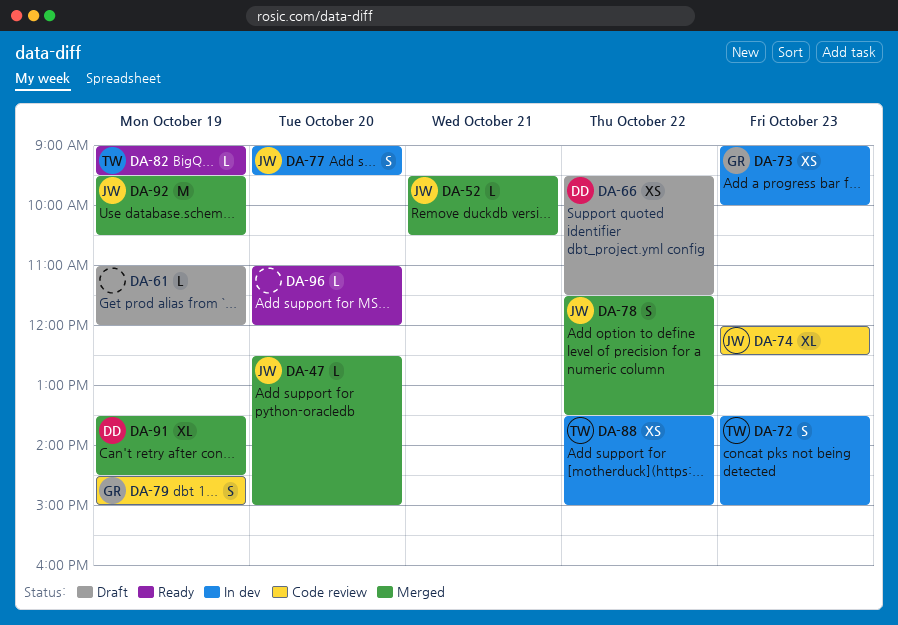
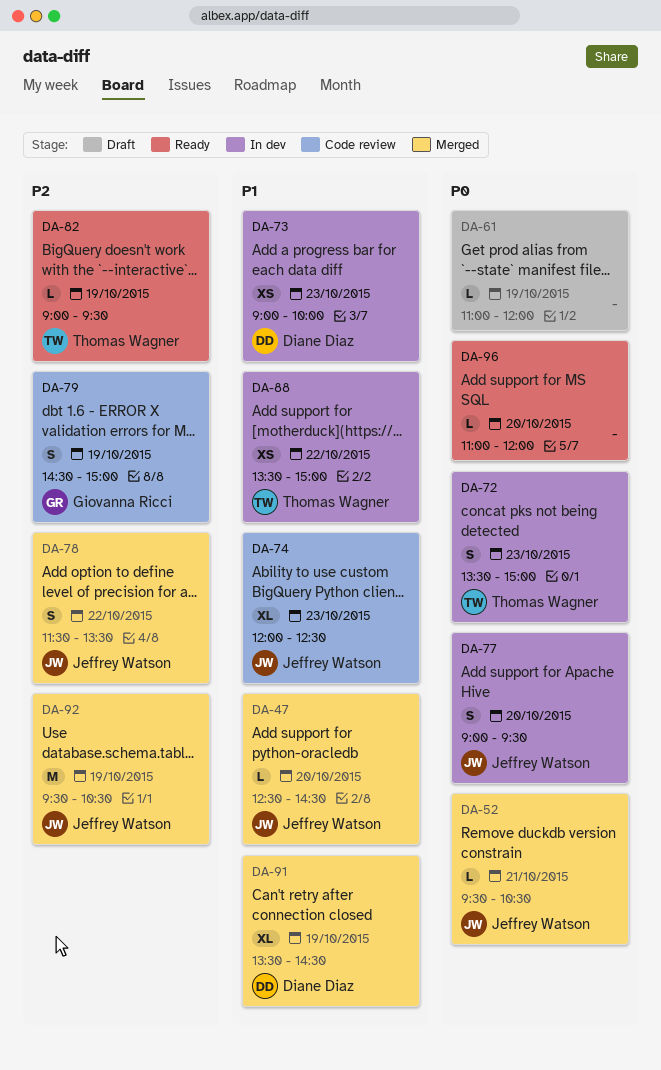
DA-47, ends: 15:00 -> 14:30
DA-66: present -> none
DA-73, owner: Giovanna Ricci -> Diane Diaz

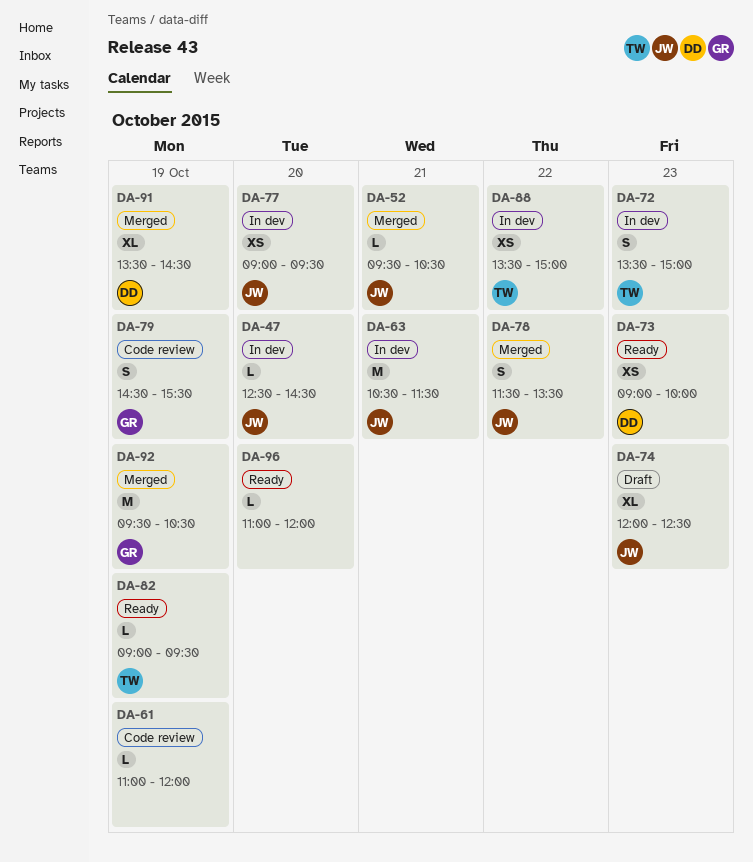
DA-47, status: Merged -> In dev
DA-61, status: Draft -> Code review
DA-63: none -> present
DA-73, status: In dev -> Ready
DA-74, status: Code review -> Draft
DA-77, estimate: S -> XS
DA-79, ends: 15:00 -> 15:30
DA-92, owner: Jeffrey Watson -> Giovanna Ricci

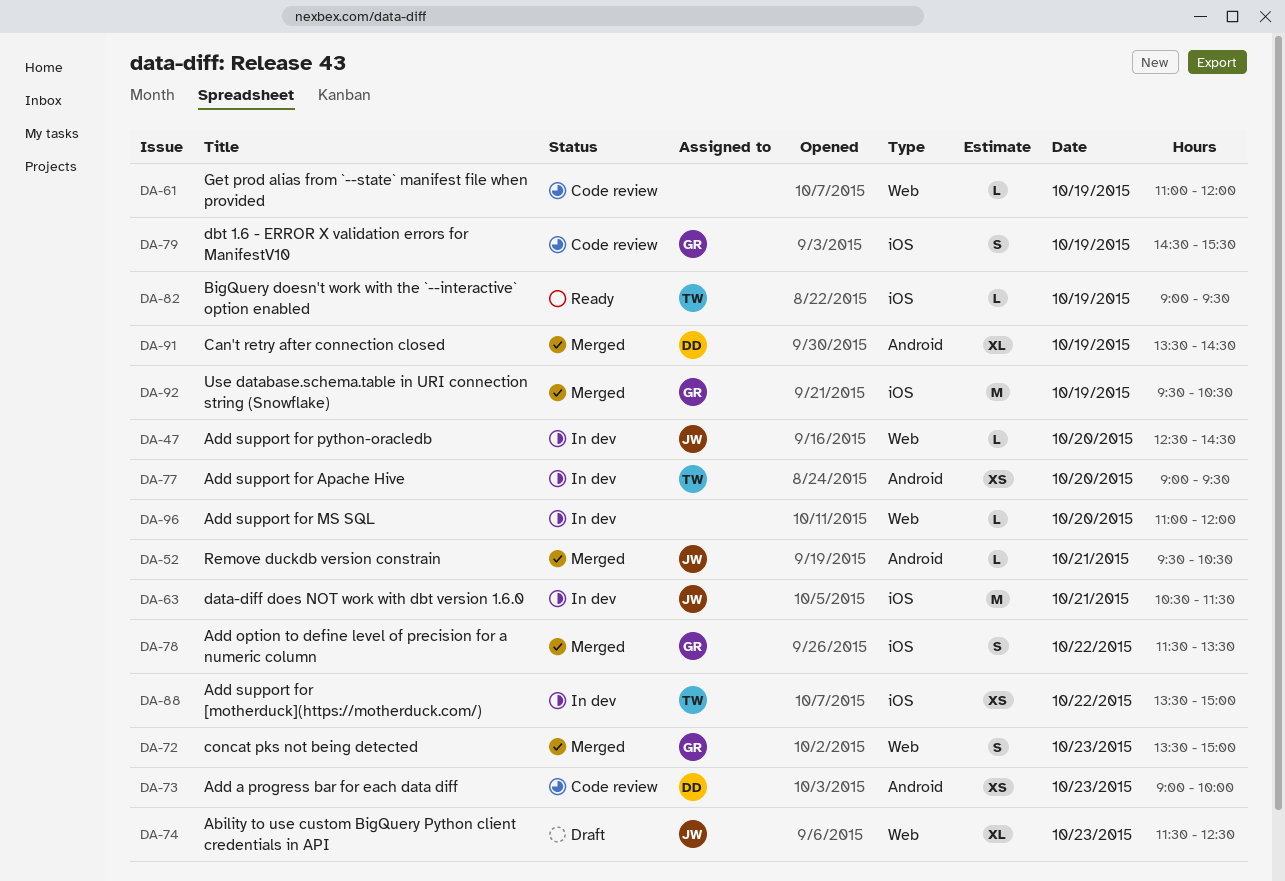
DA-72, status: In dev -> Merged
DA-72, owner: TW -> GR
DA-73, status: Ready -> Code review
DA-74, begins: 12:00 -> 11:30
DA-77, owner: JW -> TW
DA-78, owner: JW -> GR
DA-96, status: Ready -> In dev

